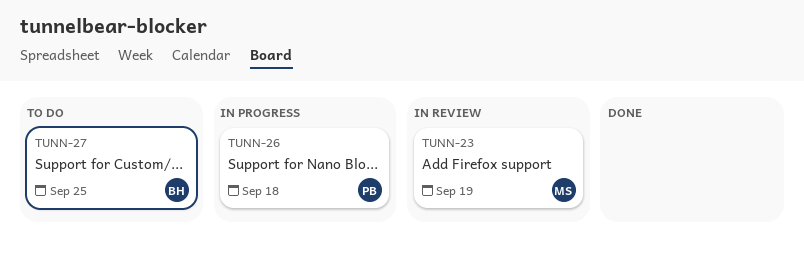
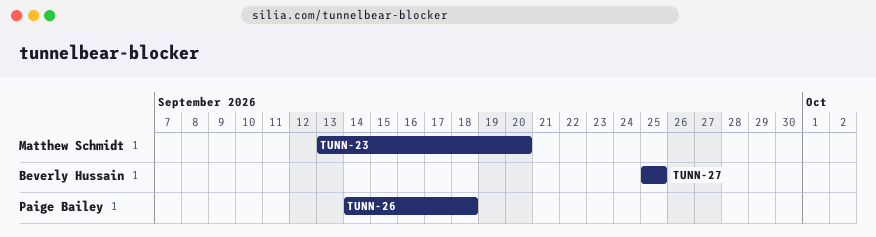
TUNN-23, due: Sep 19 -> Sep 20

